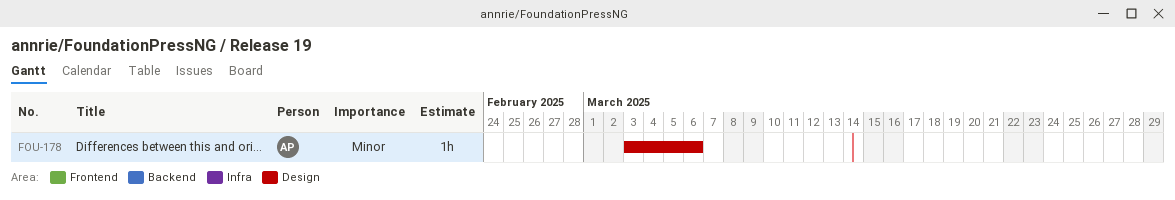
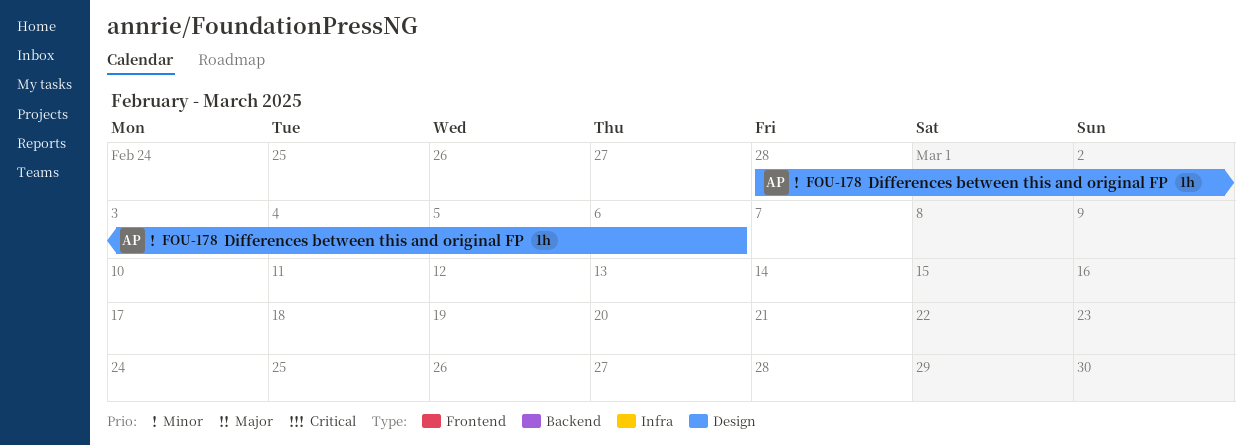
FOU-178, start: Mar 3 -> Feb 28

